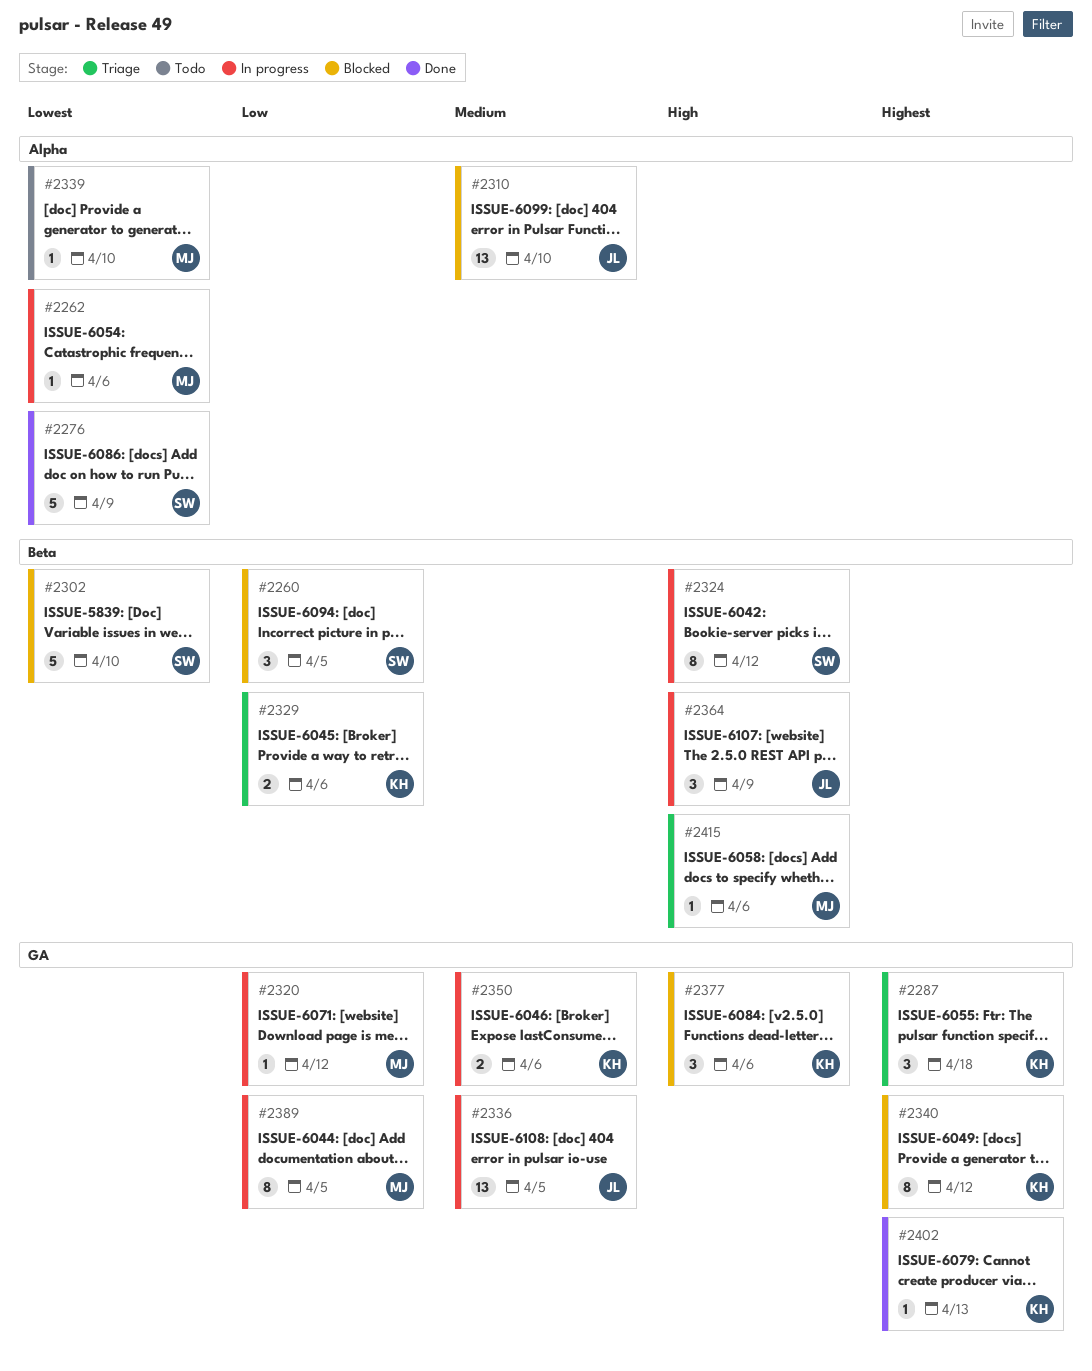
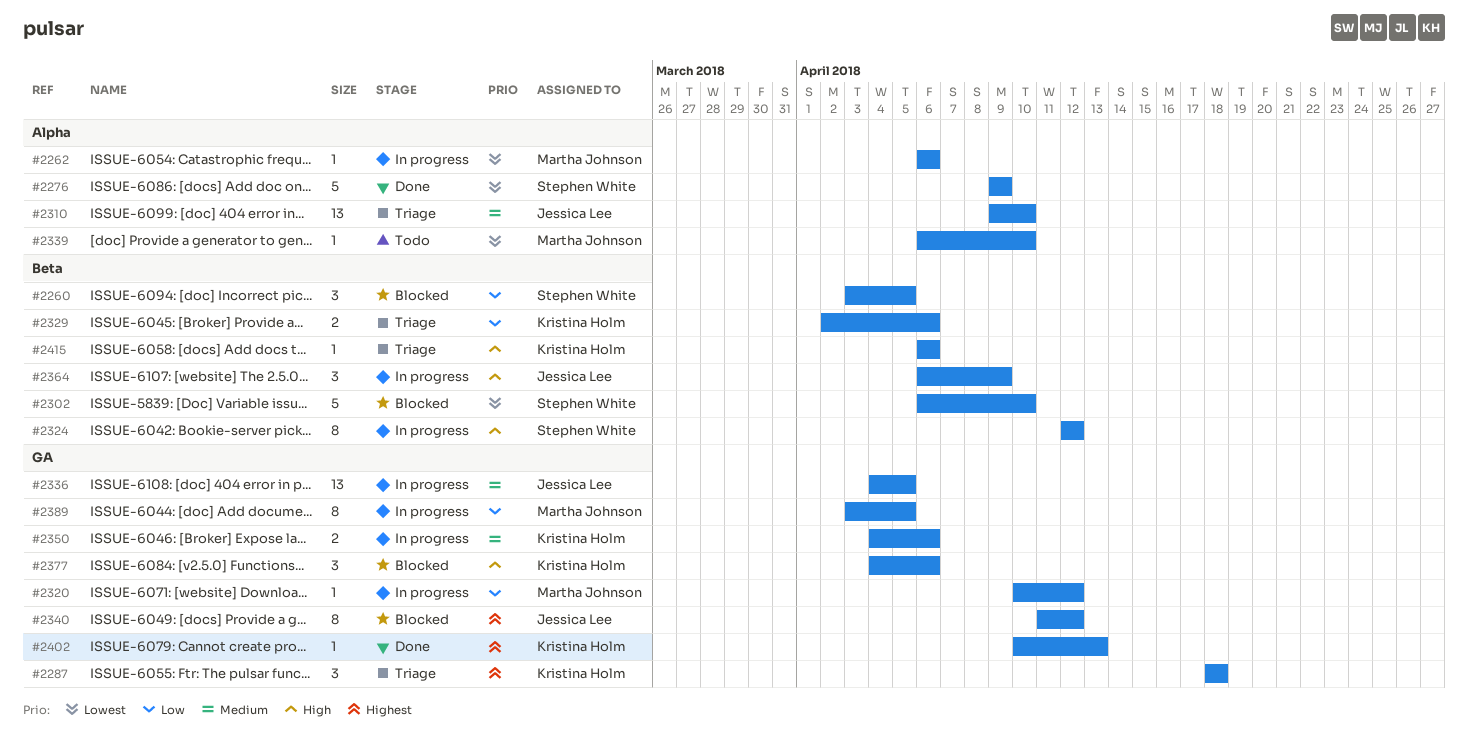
#2310, status: Blocked -> Triage
#2340, owner: Kristina Holm -> Jessica Lee
#2415, owner: Martha Johnson -> Kristina Holm

